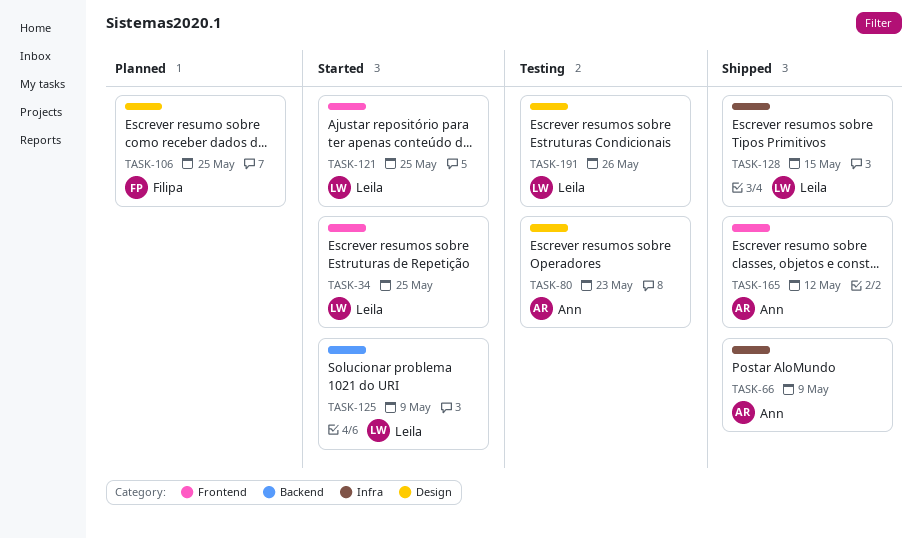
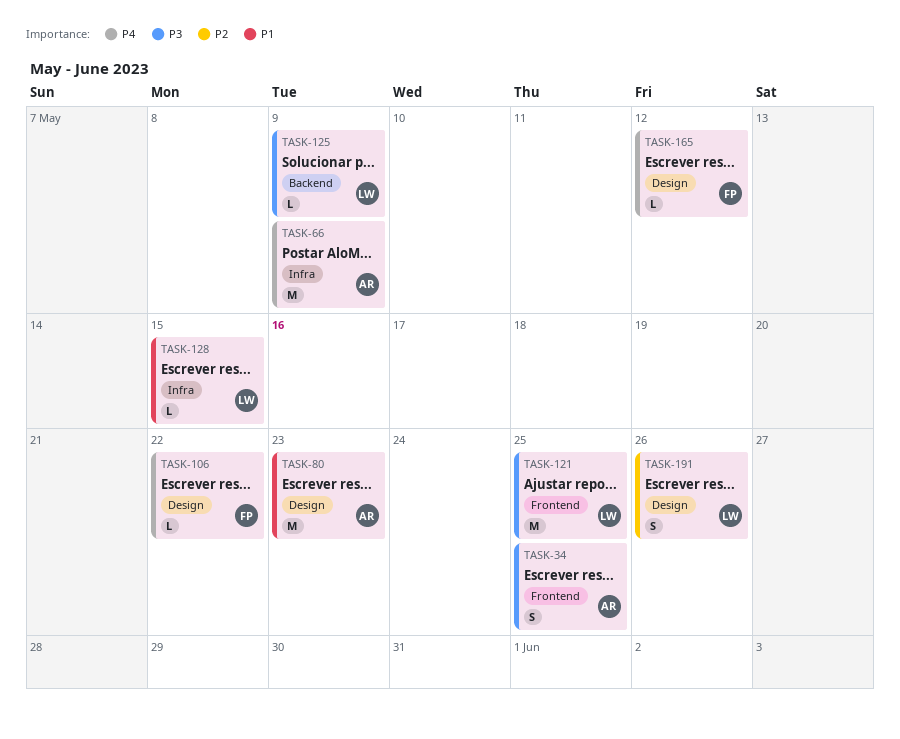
TASK-34, owner: Leila -> Ann
TASK-106, due: May 25 -> May 22
TASK-165, owner: Ann -> Filipa
TASK-165, label: Frontend -> Design

